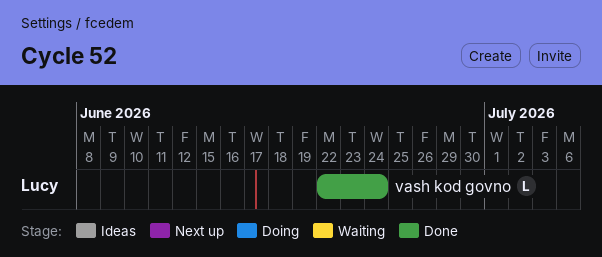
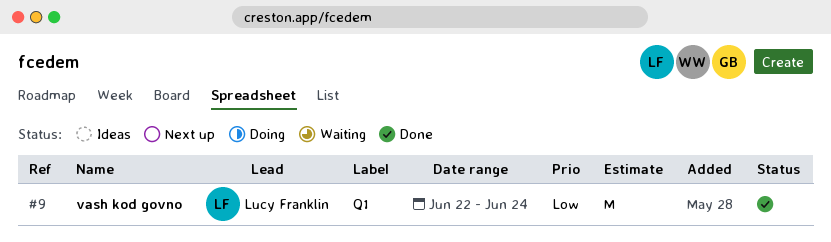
vash kod govno, estimate: L -> M

